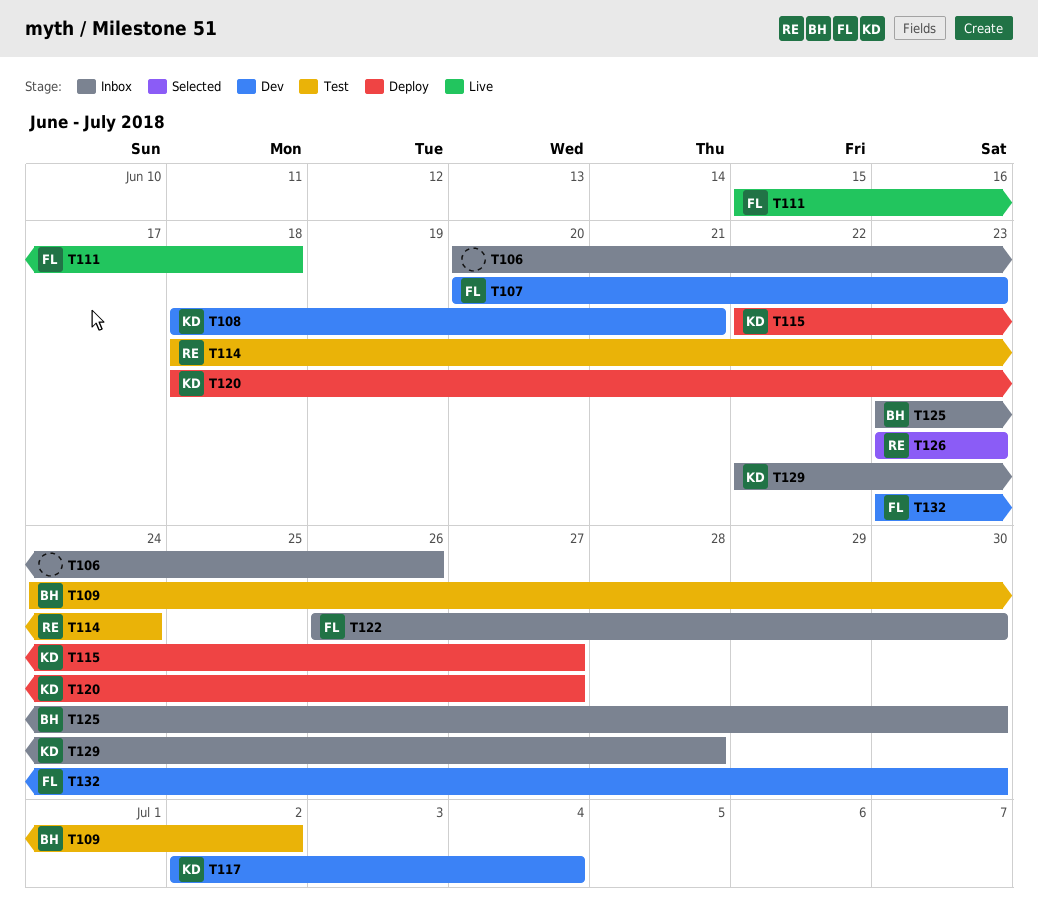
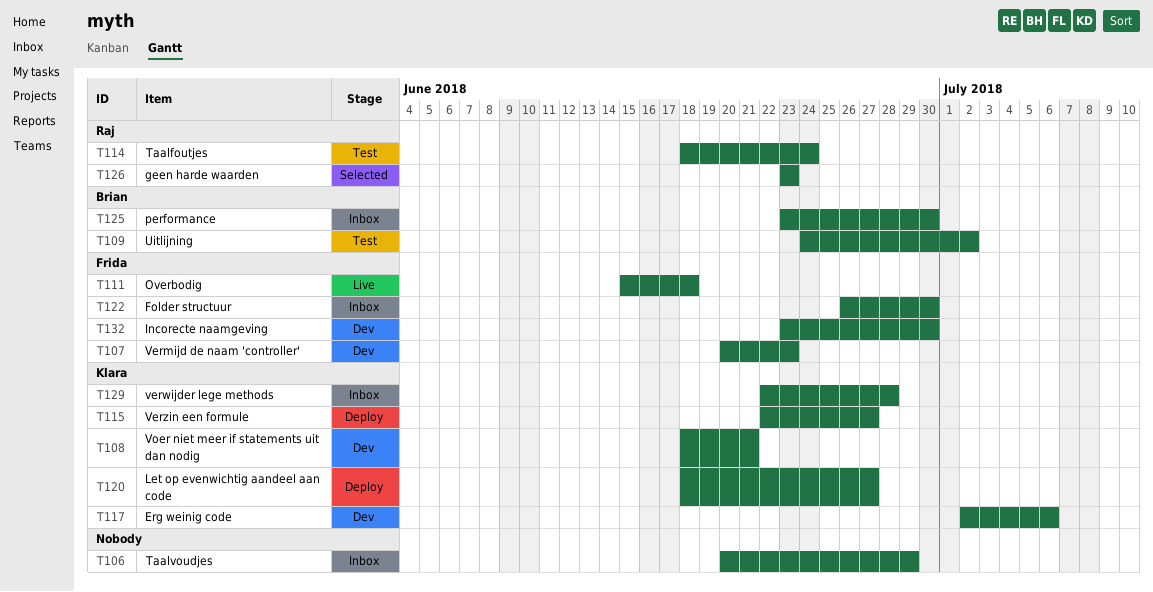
T106, due: Jun 26 -> Jun 29
T117, due: Jul 4 -> Jul 6

